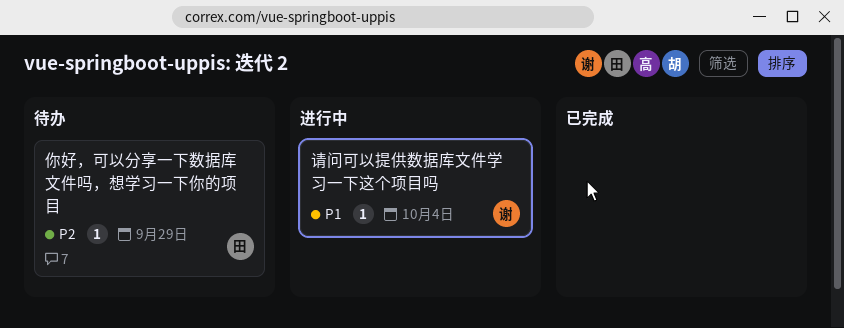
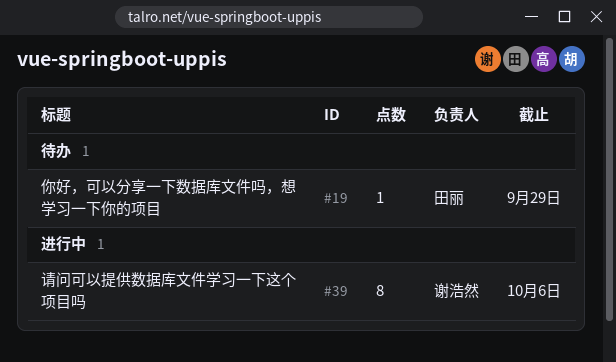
请问可以提供数据库文件学习一下这个项目吗, estimate: 1 -> 8
请问可以提供数据库文件学习一下这个项目吗, due: Oct 4 -> Oct 6

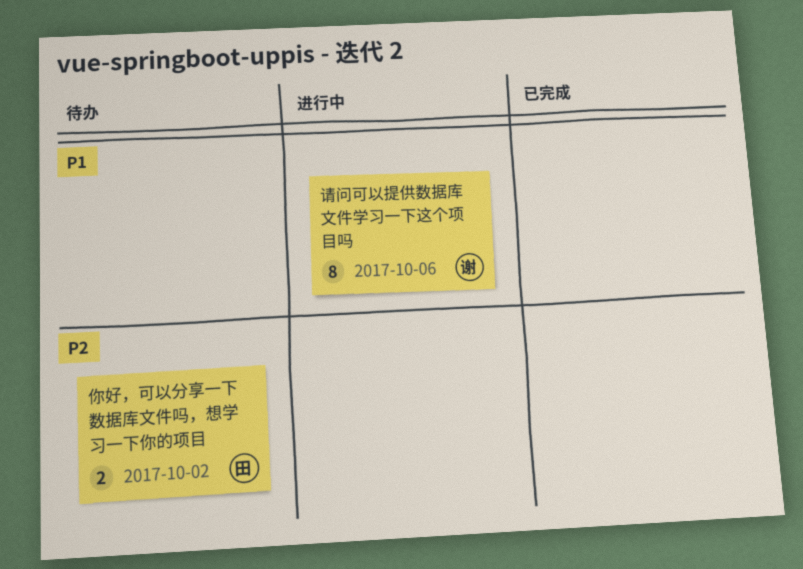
你好，可以分享一下数据库文件吗，想学习一下你的项目, estimate: 1 -> 2
你好，可以分享一下数据库文件吗，想学习一下你的项目, due: Sep 29 -> Oct 2

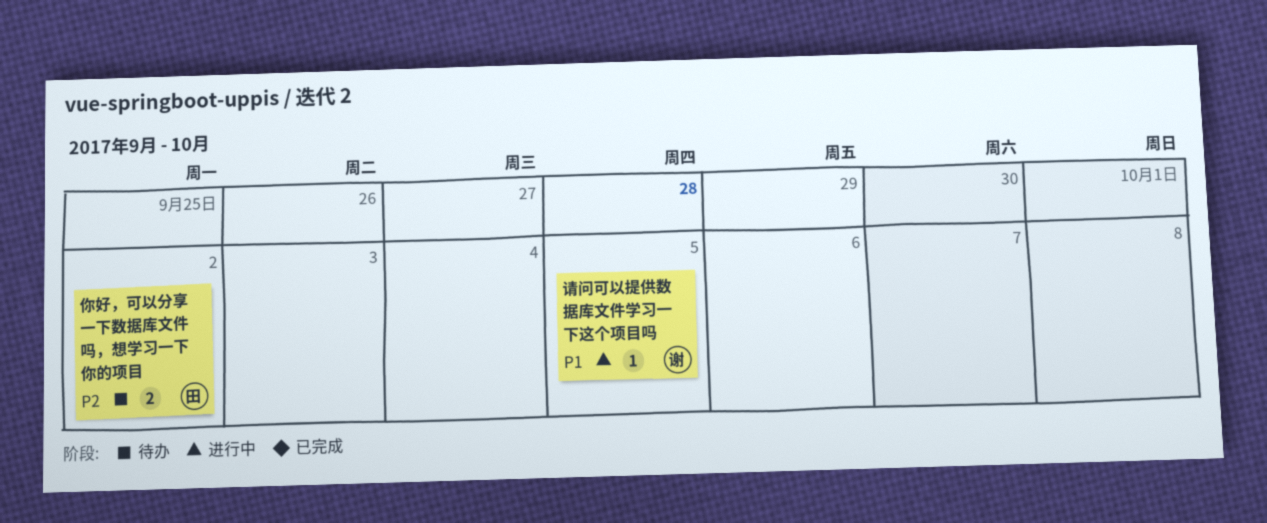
请问可以提供数据库文件学习一下这个项目吗, estimate: 8 -> 1
请问可以提供数据库文件学习一下这个项目吗, due: Oct 6 -> Oct 5

